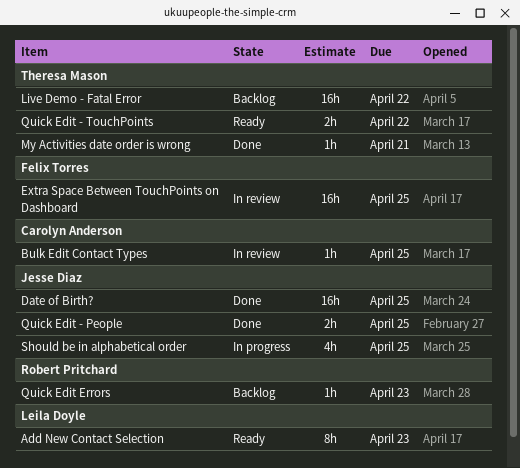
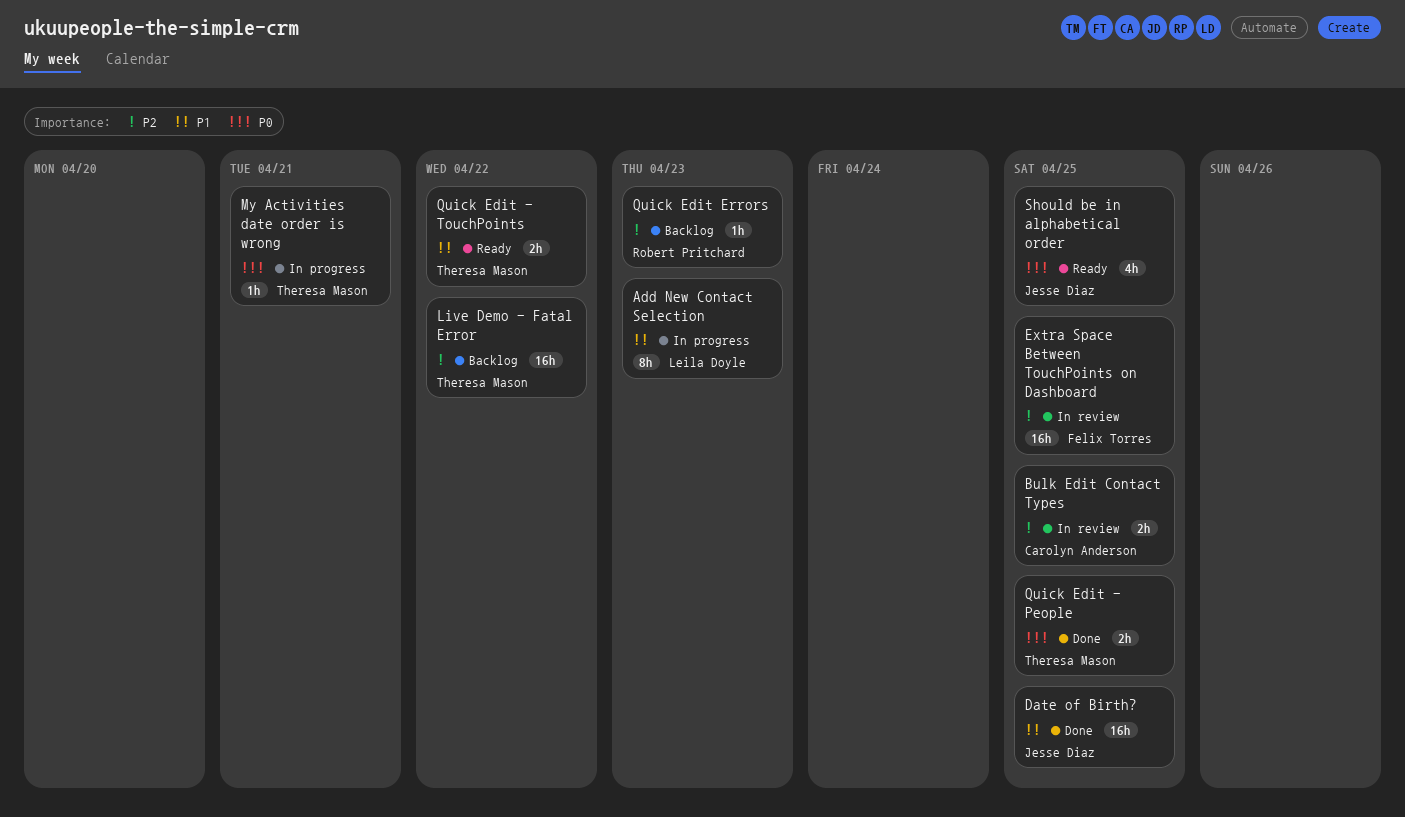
Add New Contact Selection, status: Ready -> In progress
Bulk Edit Contact Types, estimate: 1h -> 2h
My Activities date order is wrong, status: Done -> In progress
Quick Edit - People, owner: Jesse Diaz -> Theresa Mason
Should be in alphabetical order, status: In progress -> Ready

